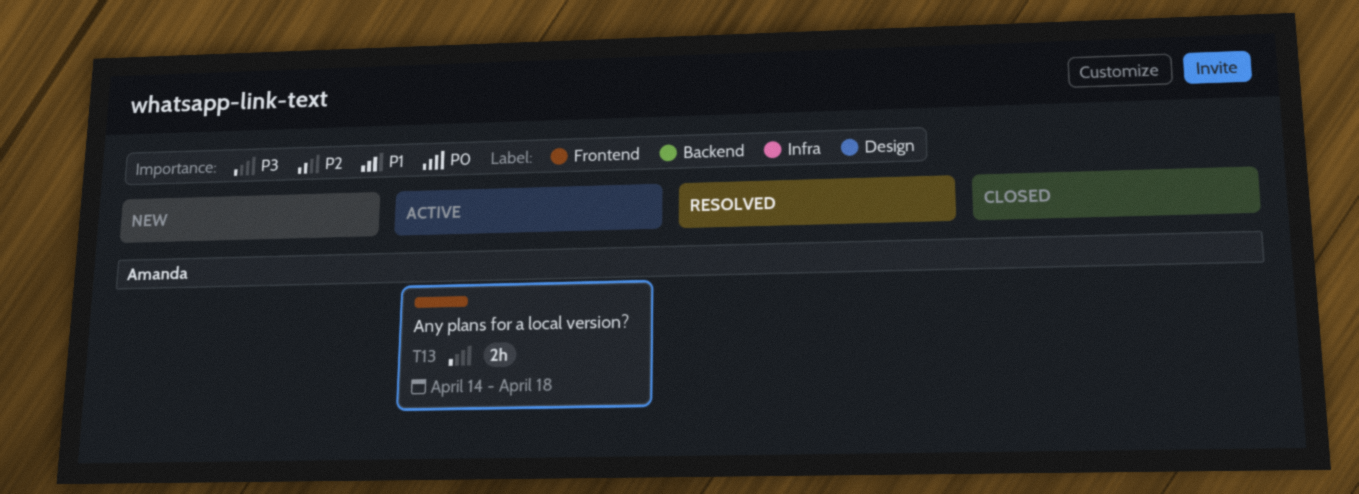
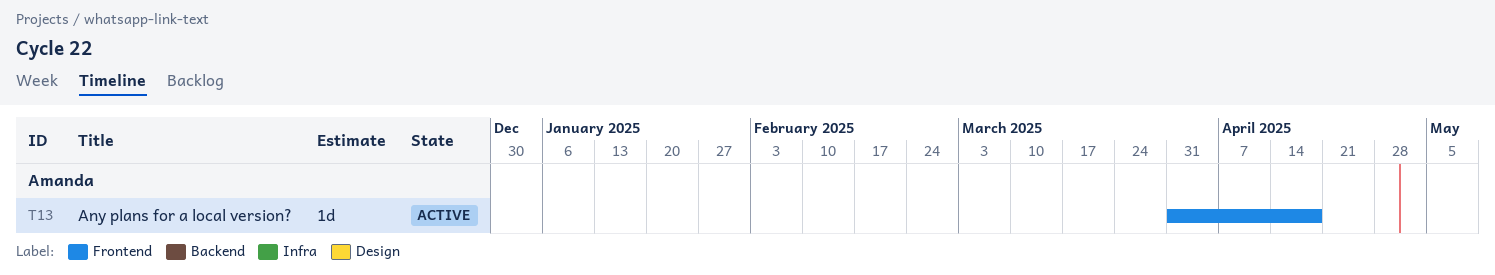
T13, estimate: 2h -> 1d
T13, start: Apr 14 -> Mar 31

